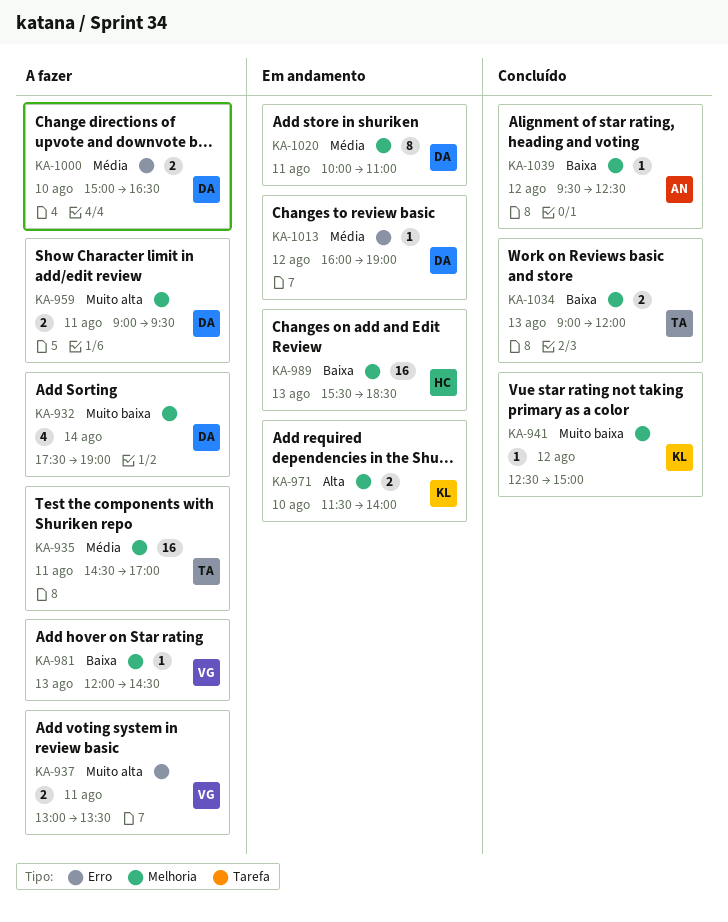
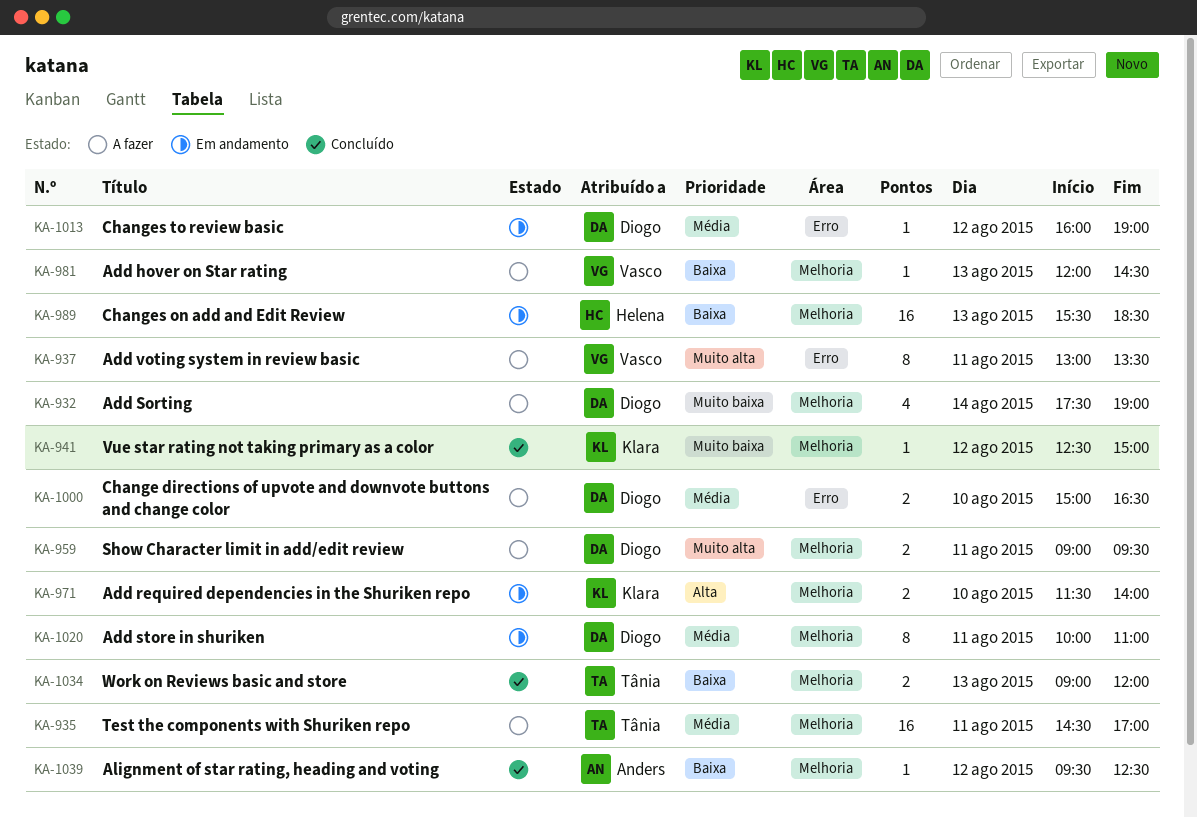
KA-937, estimate: 2 -> 8

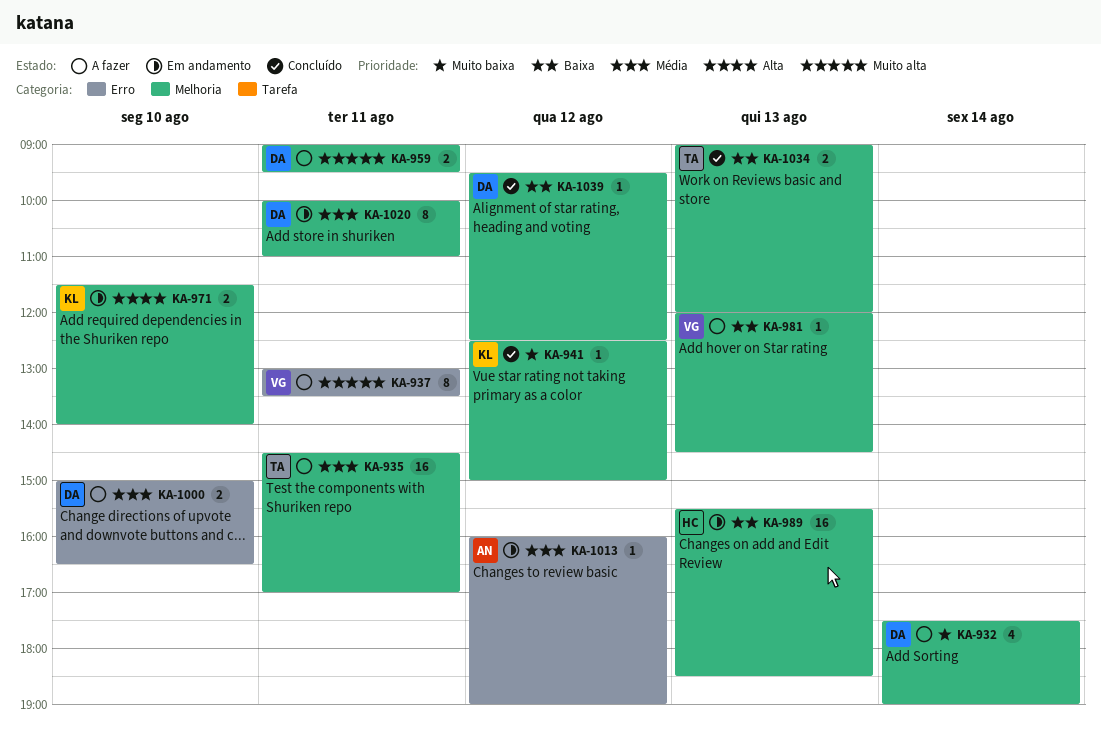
KA-1013, owner: Diogo -> Anders
KA-1039, owner: Anders -> Diogo

